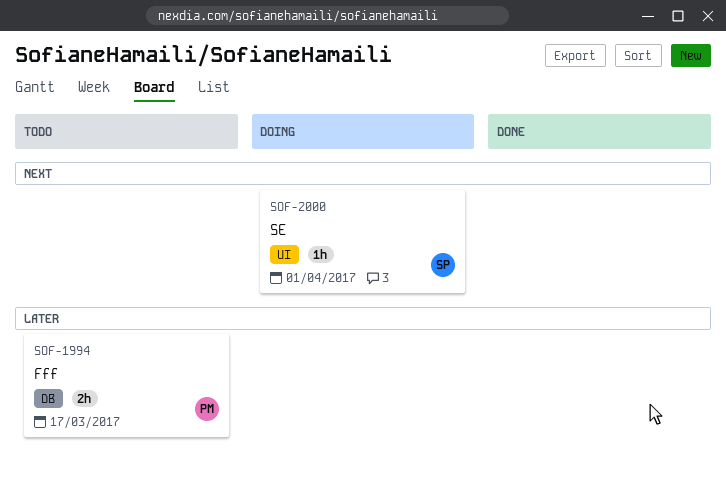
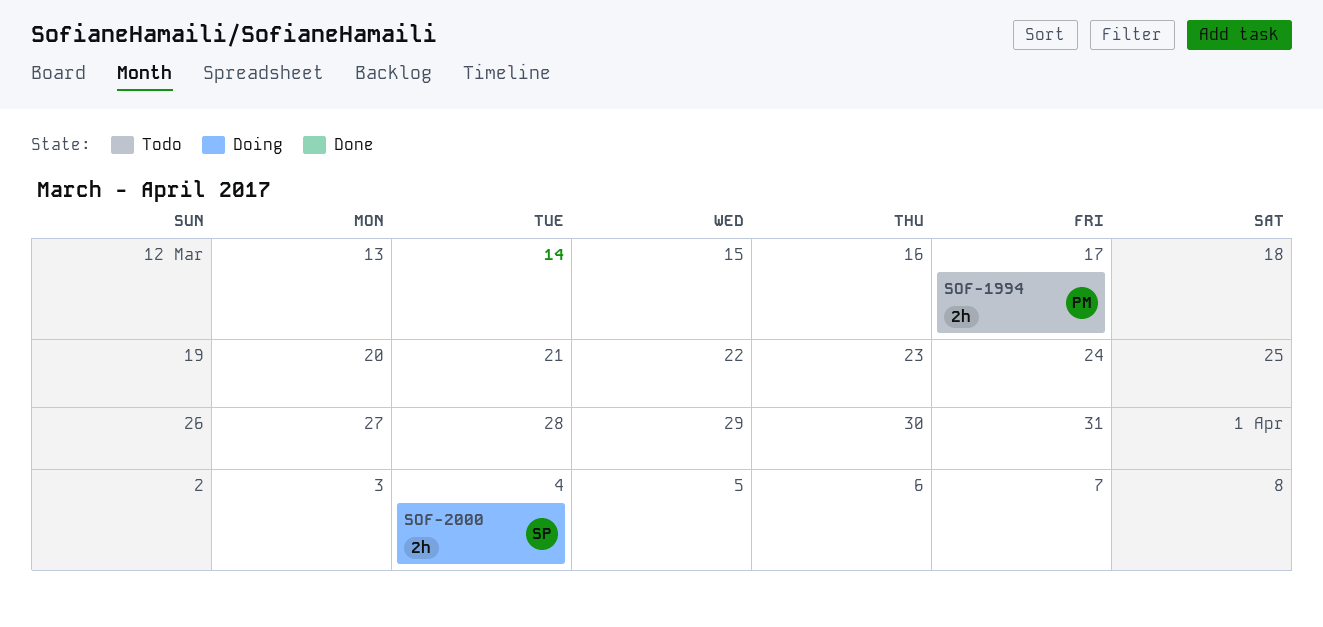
SOF-2000, estimate: 1h -> 2h
SOF-2000, due: Apr 1 -> Apr 4

